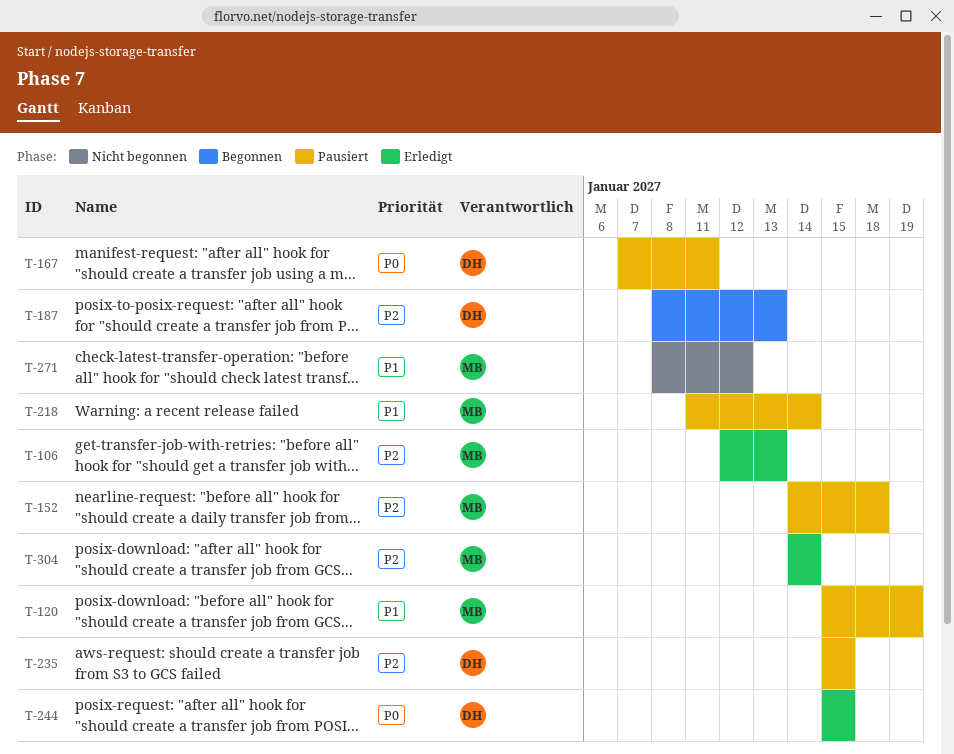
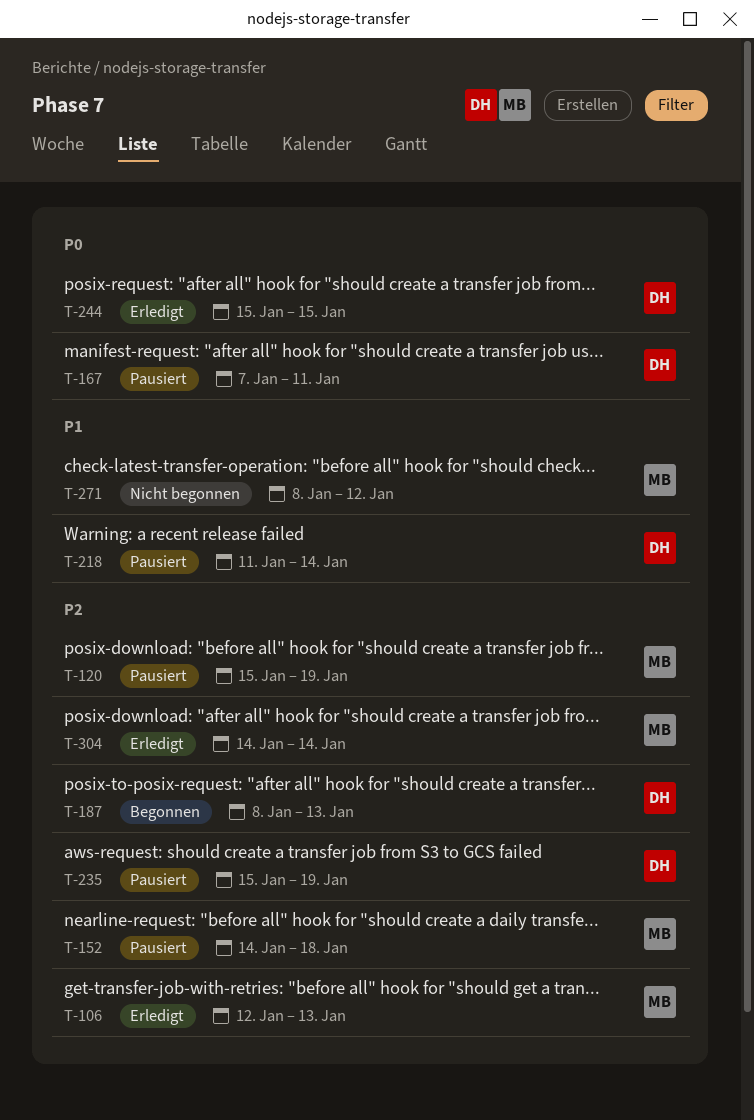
T-120, priority: P1 -> P2
T-218, owner: MB -> DH
T-235, due: Jan 15 -> Jan 19

